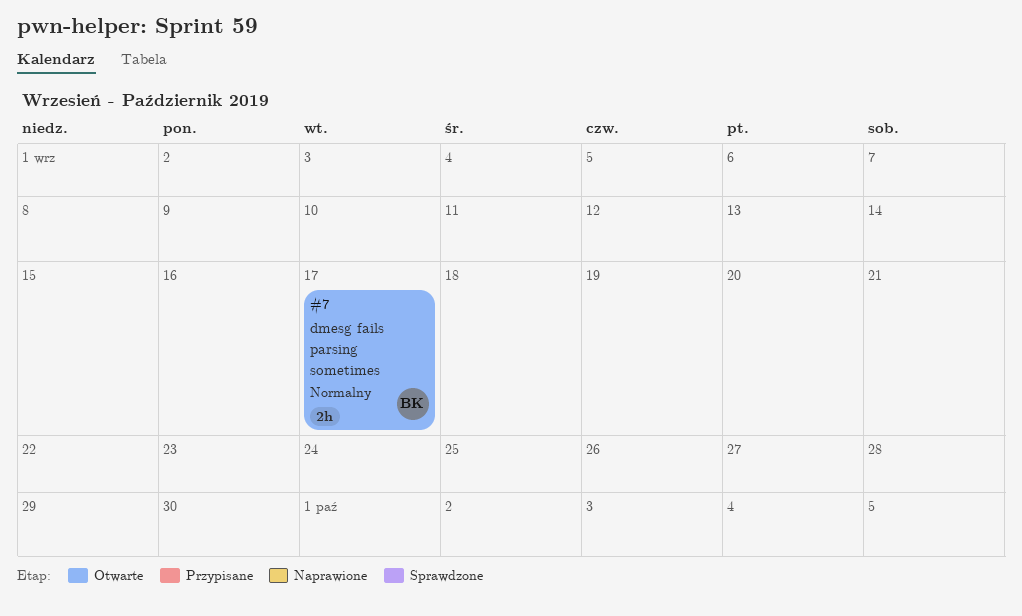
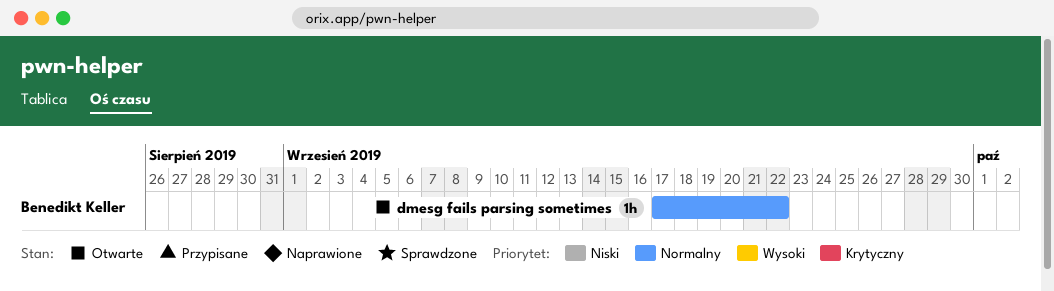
dmesg fails parsing sometimes, estimate: 2h -> 1h
dmesg fails parsing sometimes, due: Sep 17 -> Sep 22

